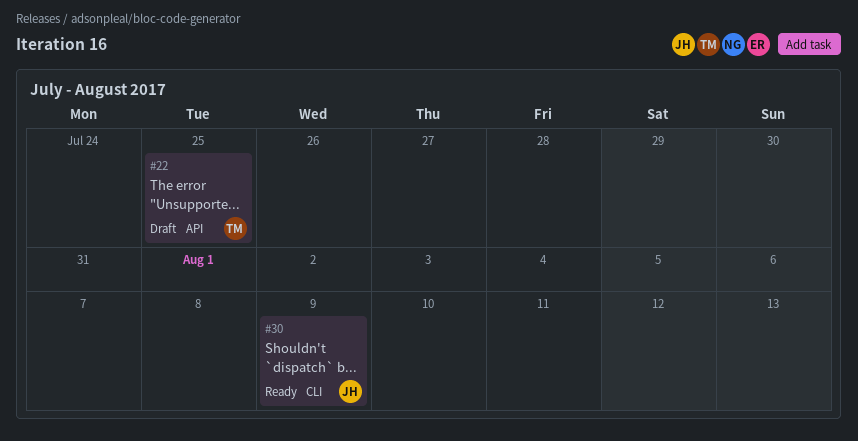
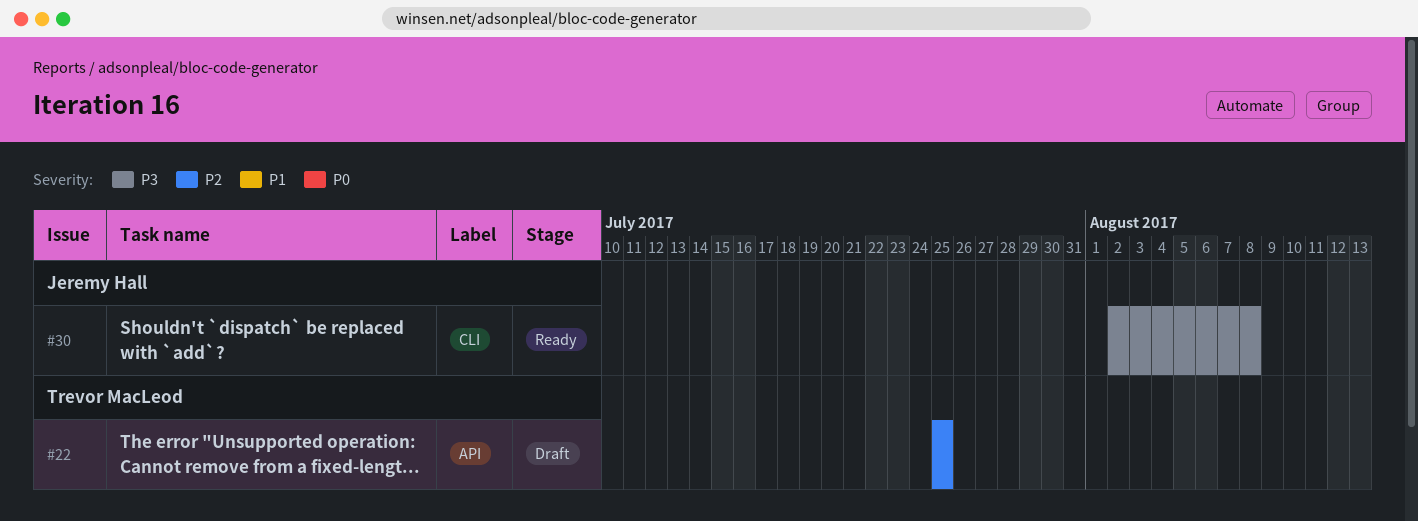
#30, due: Aug 9 -> Aug 8

